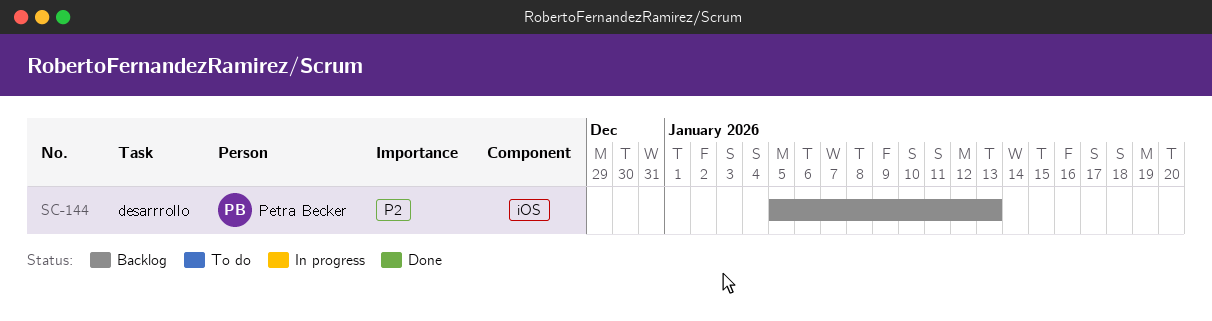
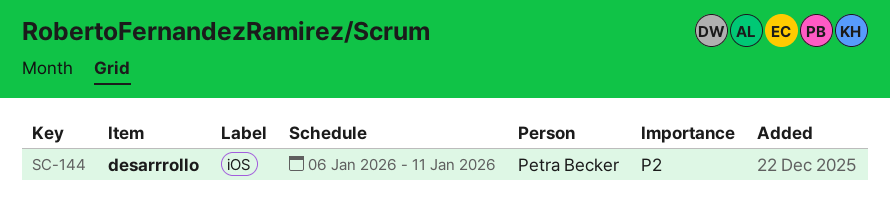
SC-144, start: Jan 5 -> Jan 6
SC-144, due: Jan 13 -> Jan 11

